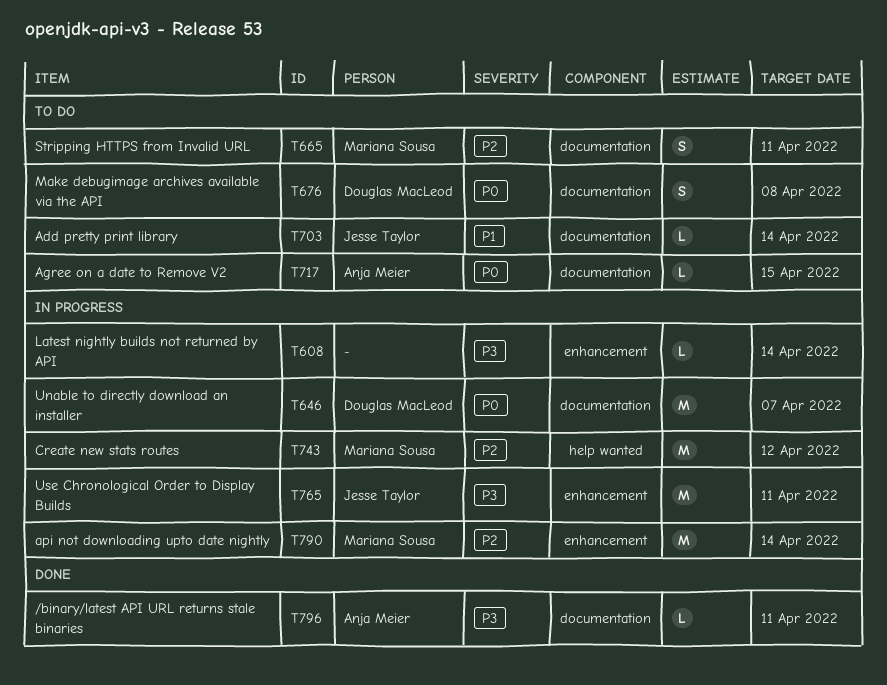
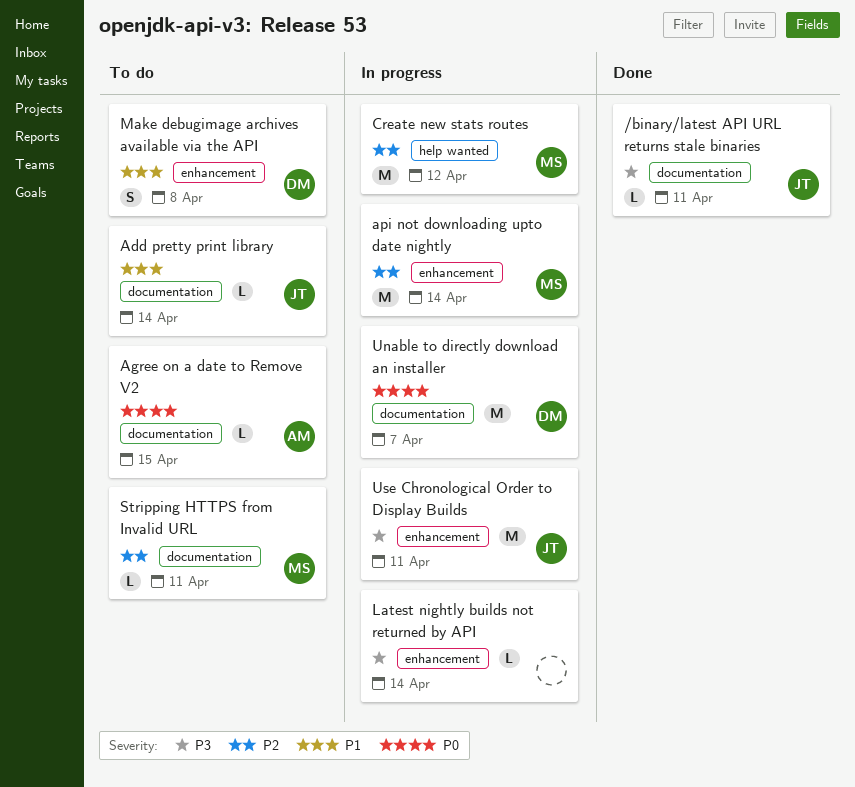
/binary/latest API URL returns stale binaries, owner: Anja Meier -> Jesse Taylor
Make debugimage archives available via the API, priority: P0 -> P1
Make debugimage archives available via the API, label: documentation -> enhancement
Stripping HTTPS from Invalid URL, estimate: S -> L

